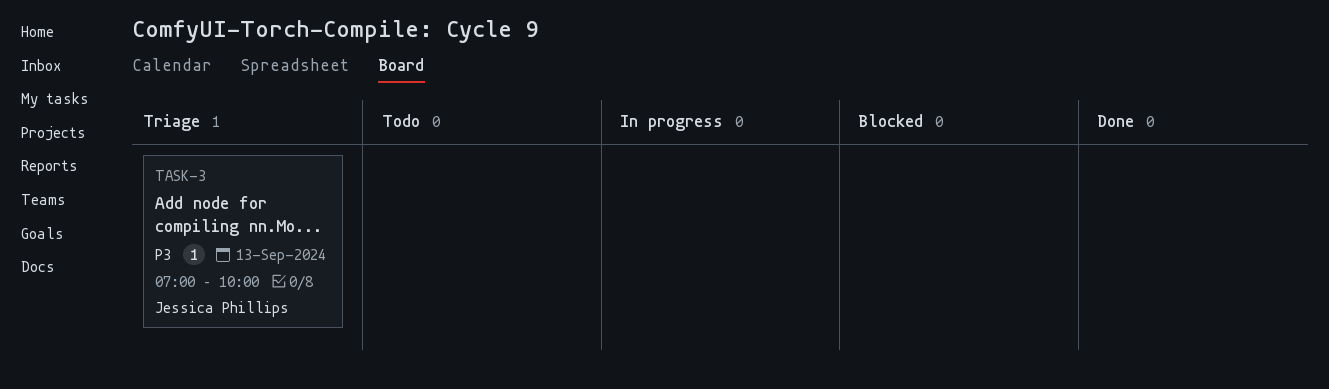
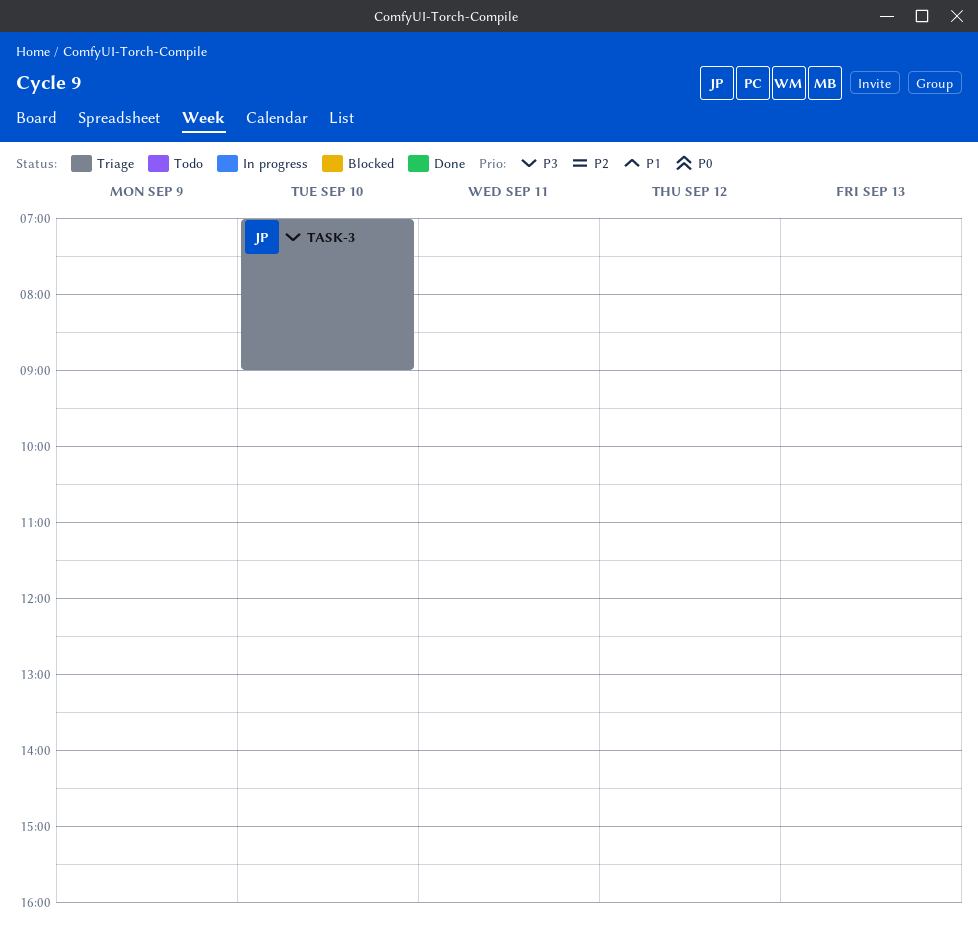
TASK-3, day: Sep 13 -> Sep 10
TASK-3, ends: 10:00 -> 09:00

